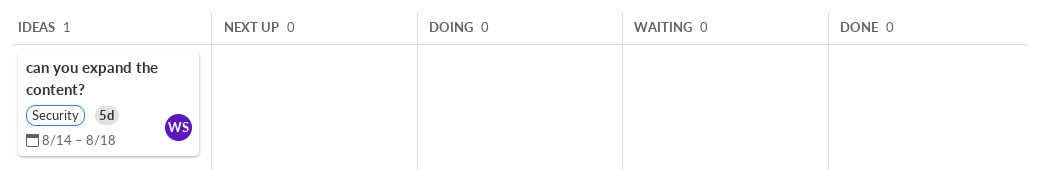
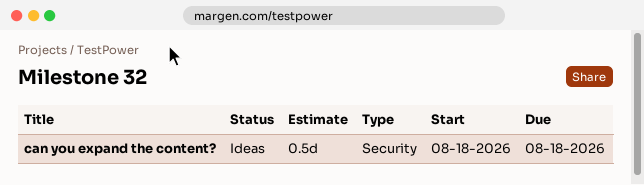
can you expand the content?, estimate: 5d -> 0.5d
can you expand the content?, start: Aug 14 -> Aug 18

